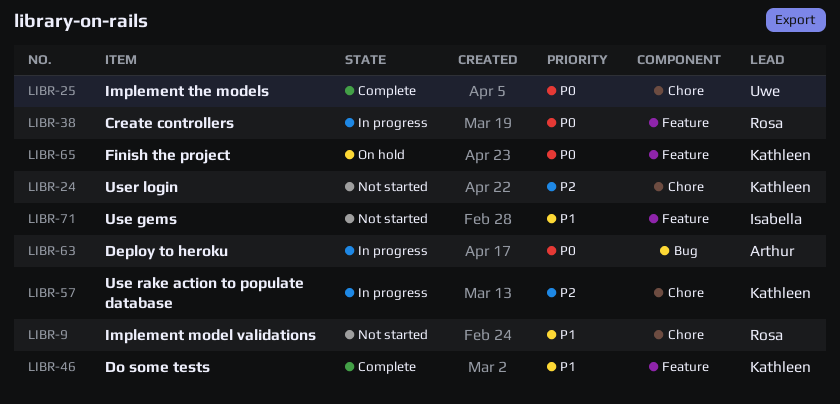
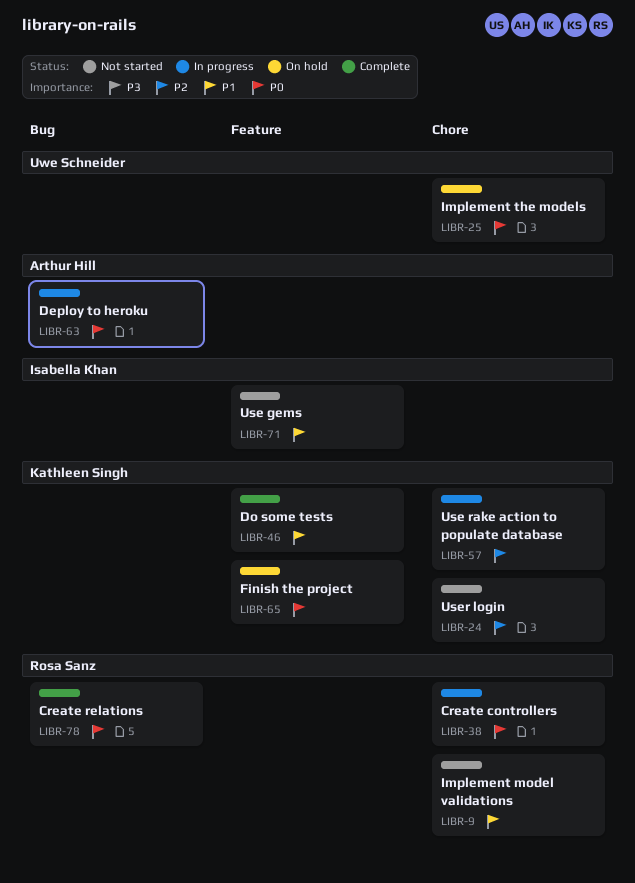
LIBR-25, status: Complete -> On hold
LIBR-38, label: Feature -> Chore
LIBR-78: none -> present

